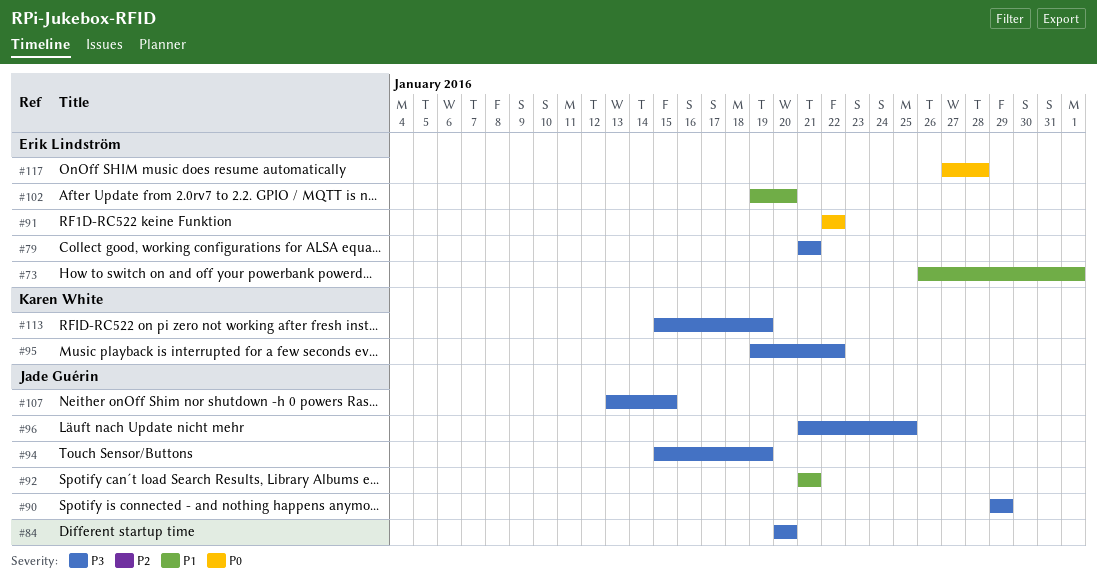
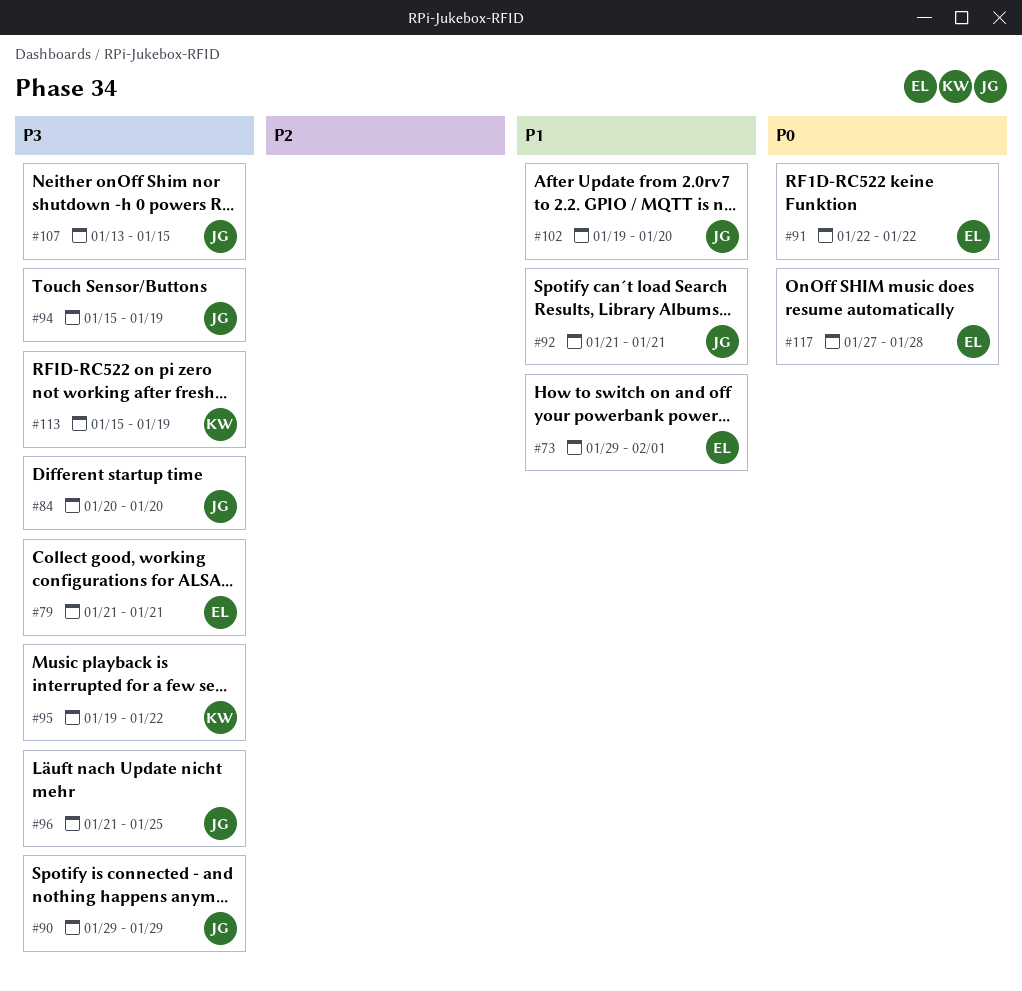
#73, start: Jan 26 -> Jan 29
#102, owner: Erik Lindström -> Jade Guérin

